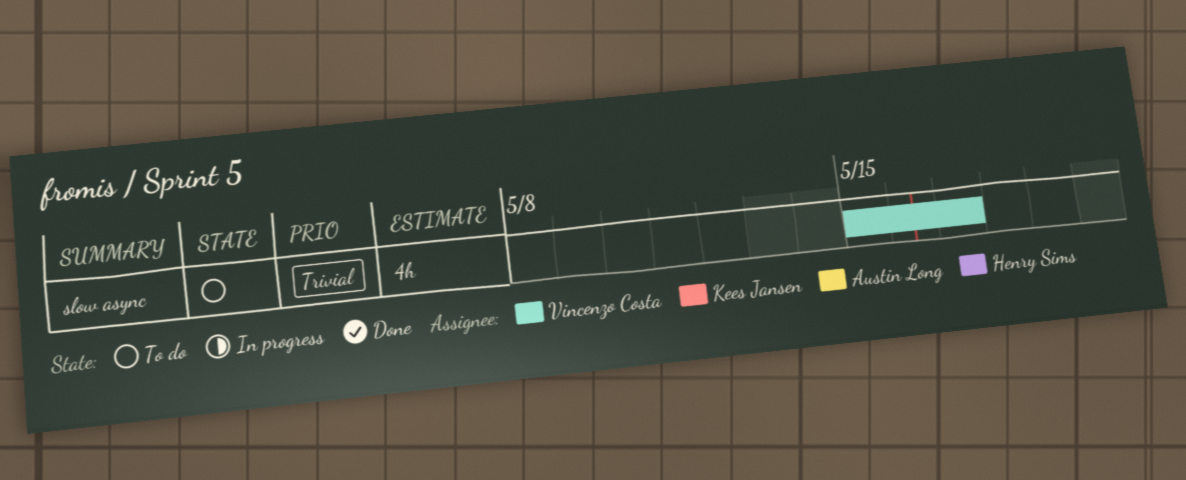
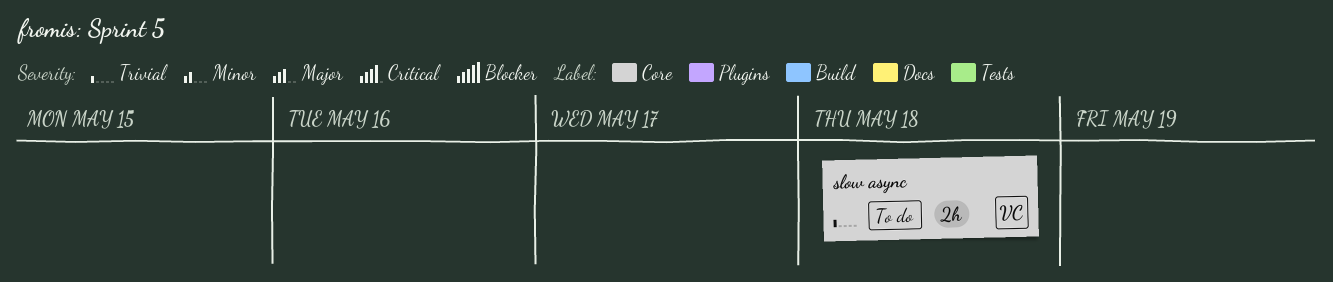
slow async, estimate: 4h -> 2h
slow async, due: May 17 -> May 18

